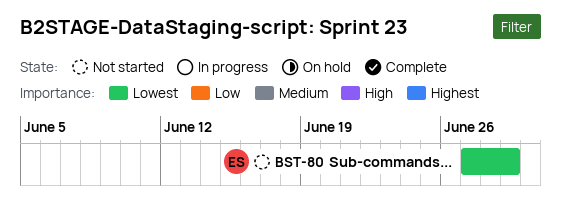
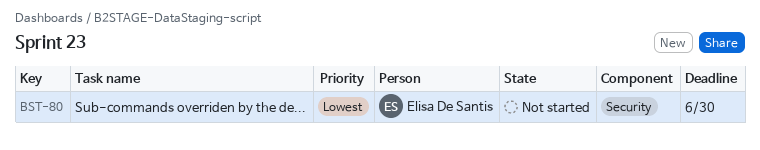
BST-80, due: Jun 29 -> Jun 30

